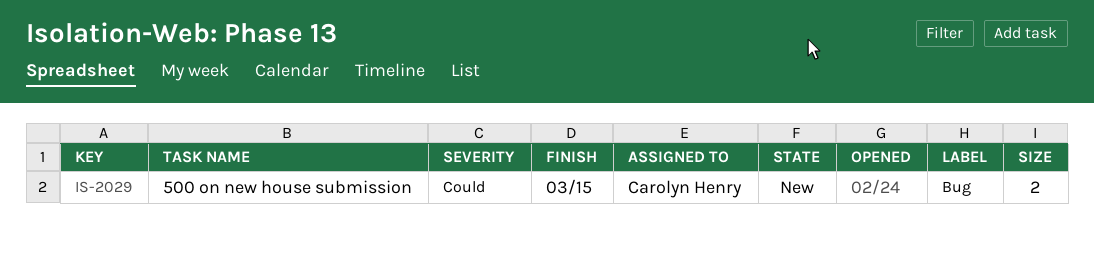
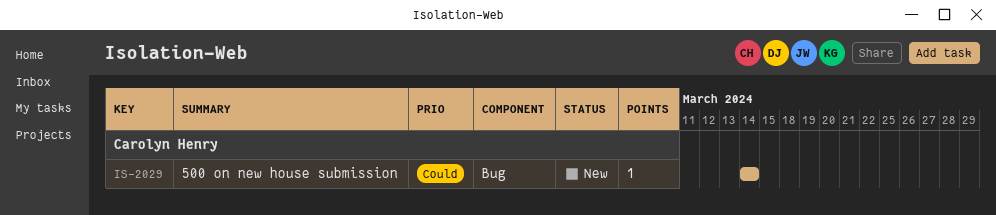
IS-2029, estimate: 2 -> 1
IS-2029, due: Mar 15 -> Mar 14

